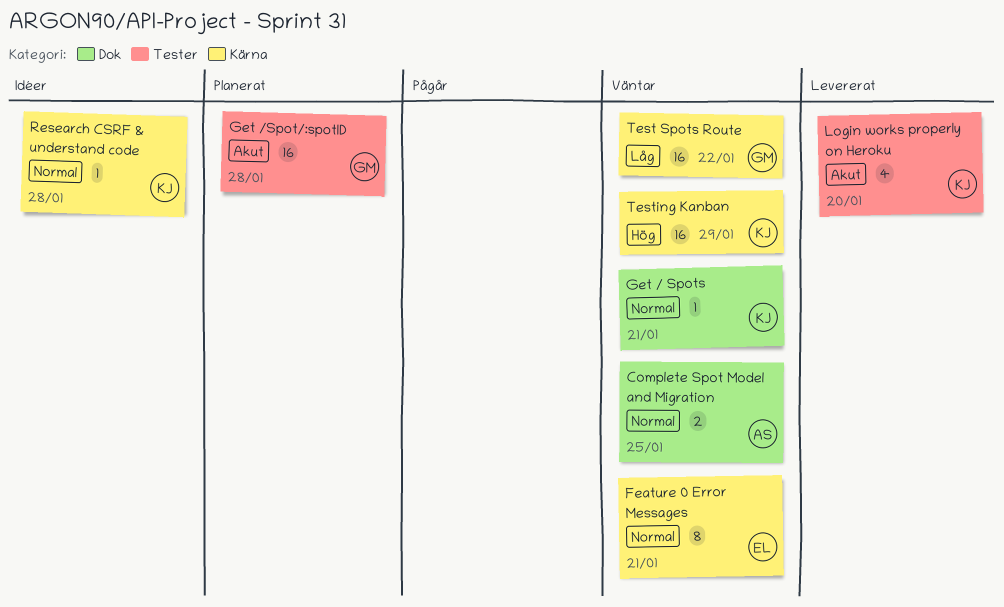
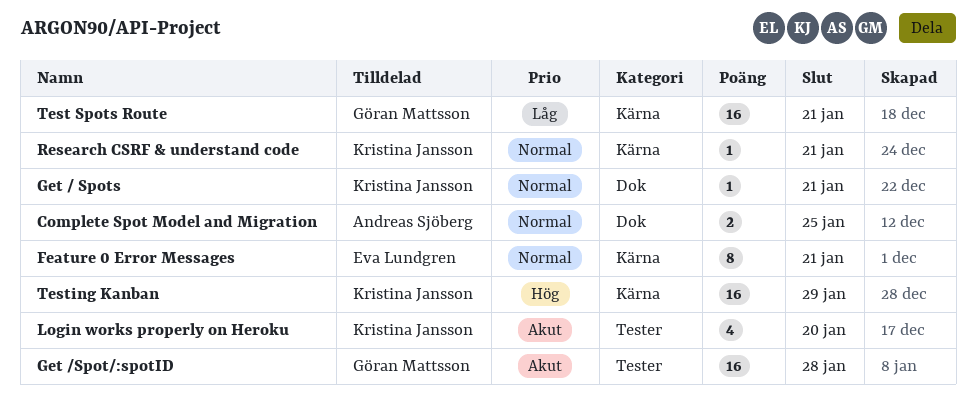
Research CSRF & understand code, due: Jan 28 -> Jan 21
Test Spots Route, due: Jan 22 -> Jan 21

